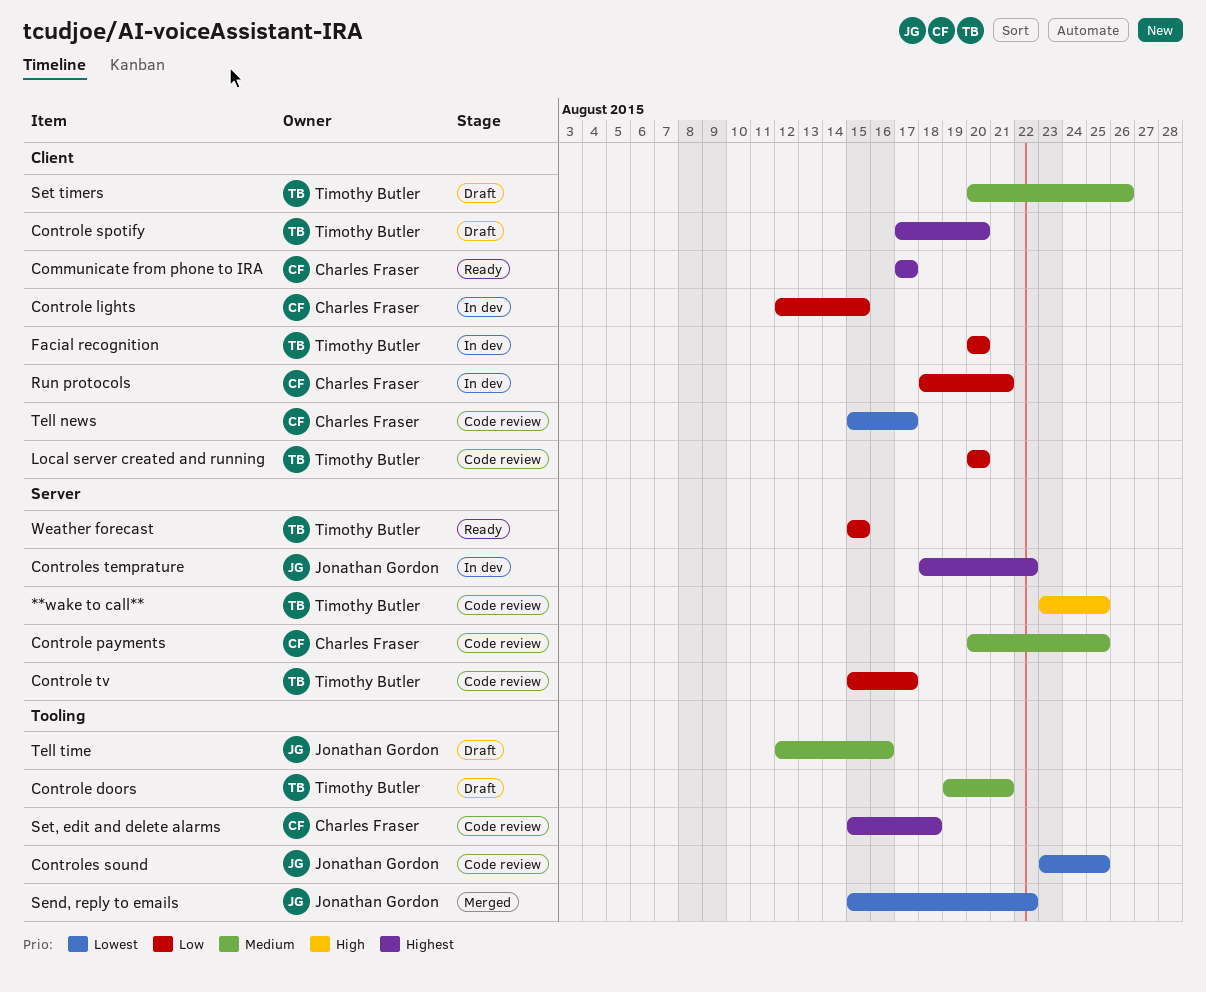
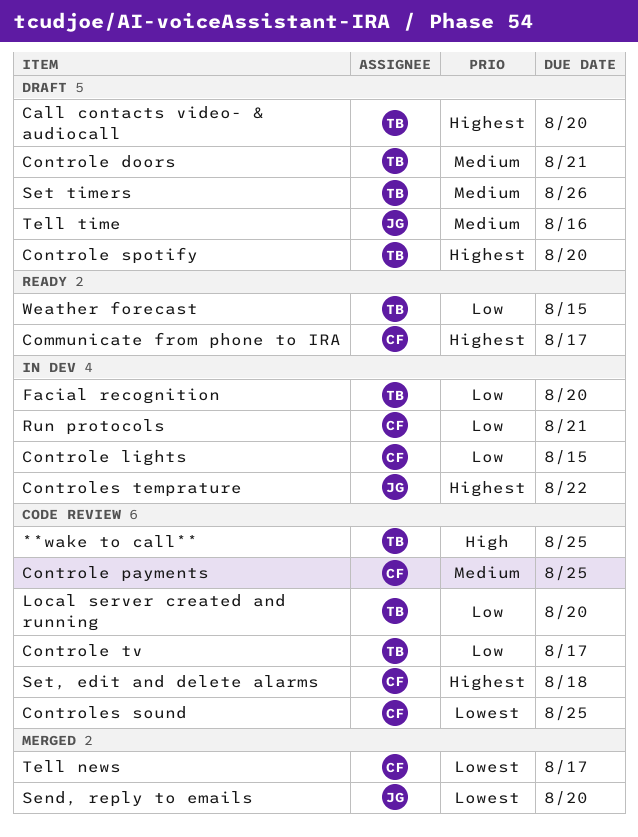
Call contacts video- & audiocall: none -> present
Controles sound, owner: Jonathan Gordon -> Charles Fraser
Send, reply to emails, due: Aug 22 -> Aug 20
Tell news, status: Code review -> Merged

